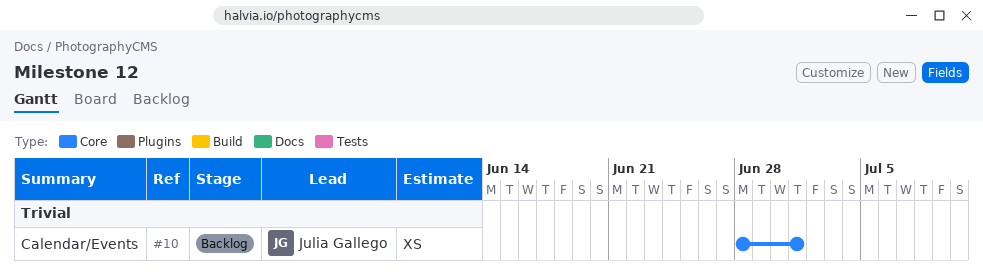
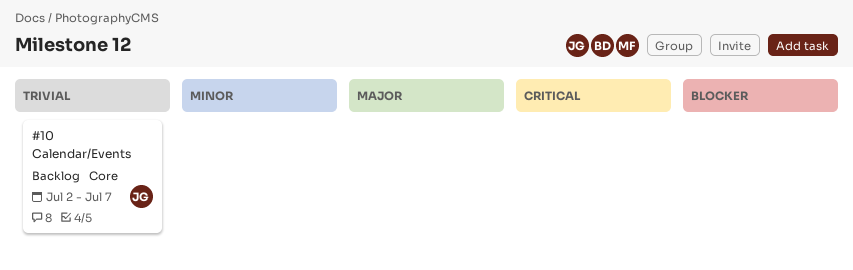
#10, start: Jun 28 -> Jul 2
#10, due: Jul 1 -> Jul 7

